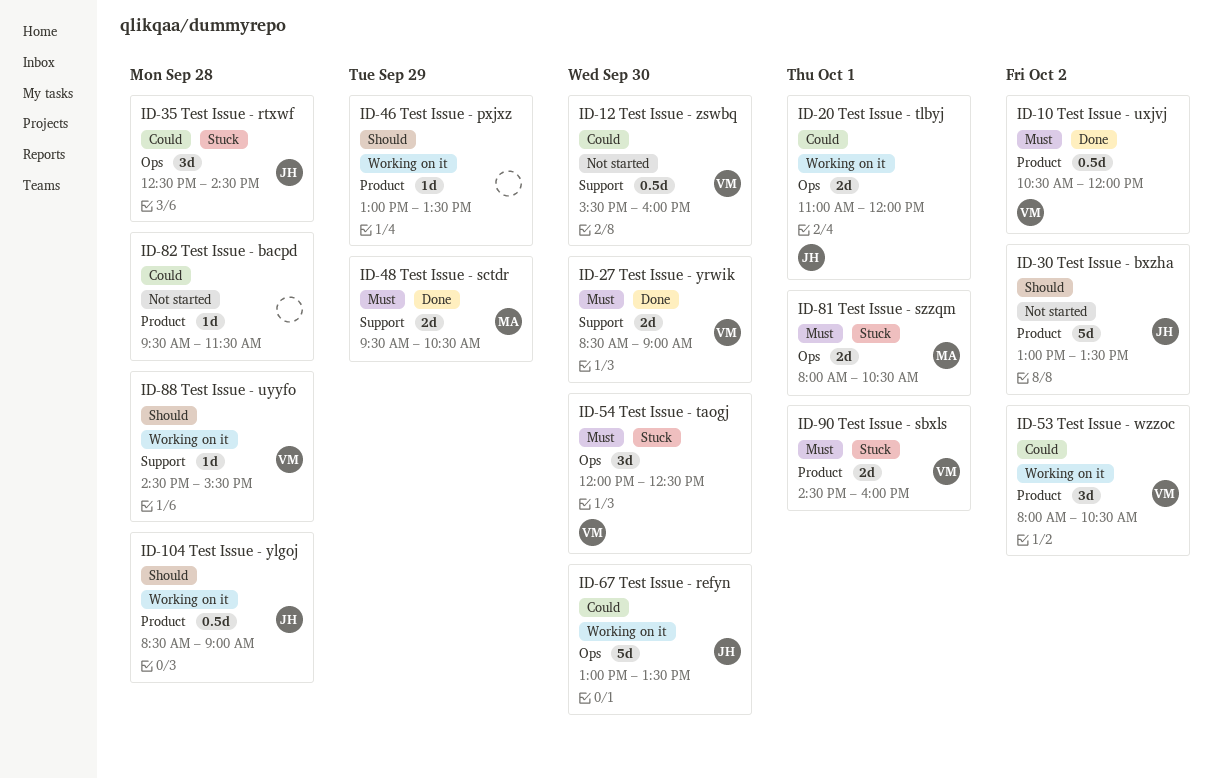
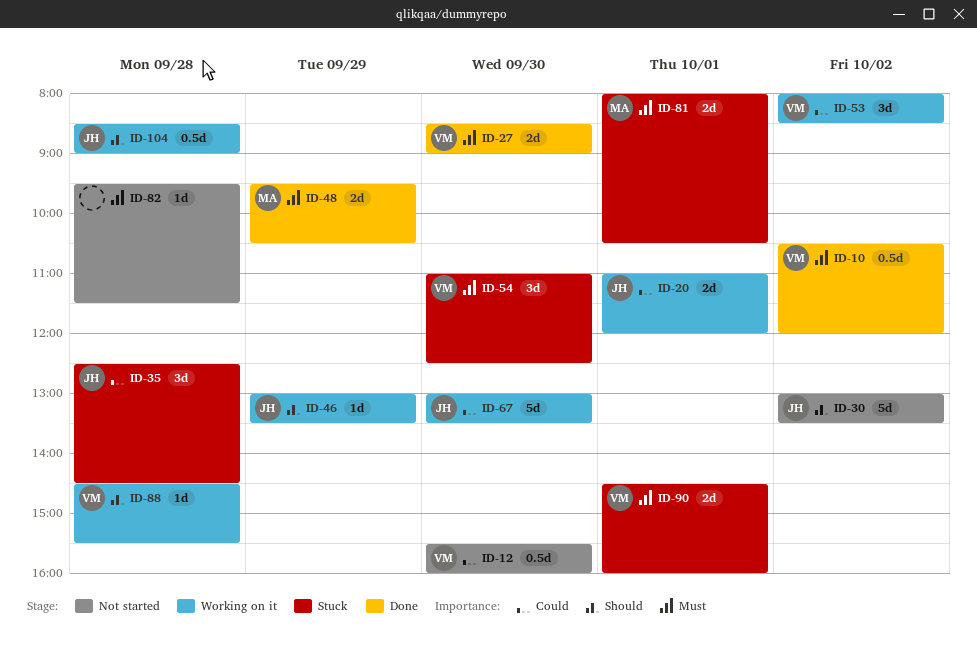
ID-46, owner: none -> JH
ID-53, ends: 10:30 -> 08:30
ID-54, begins: 12:00 -> 11:00
ID-82, priority: Could -> Must

